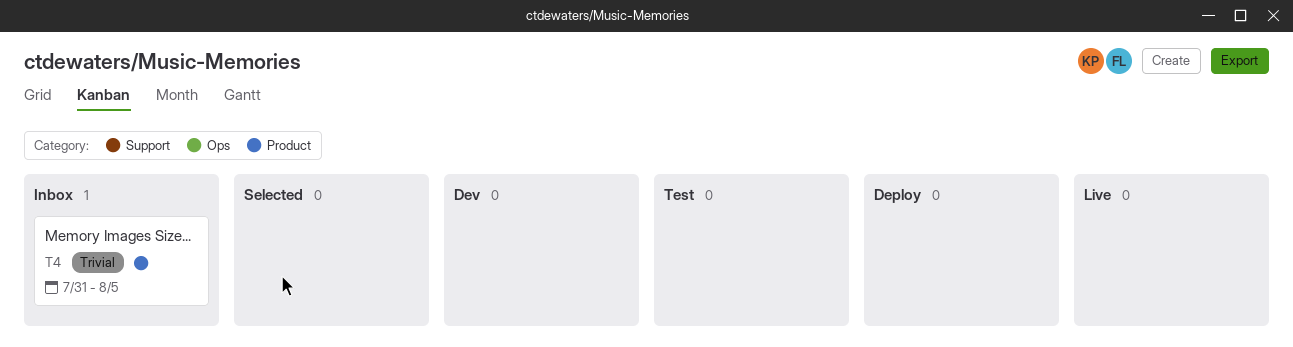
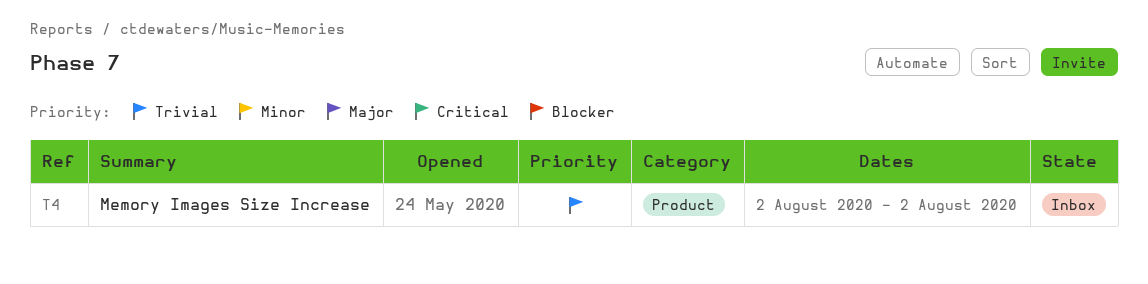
T4, start: Jul 31 -> Aug 2
T4, due: Aug 5 -> Aug 2

